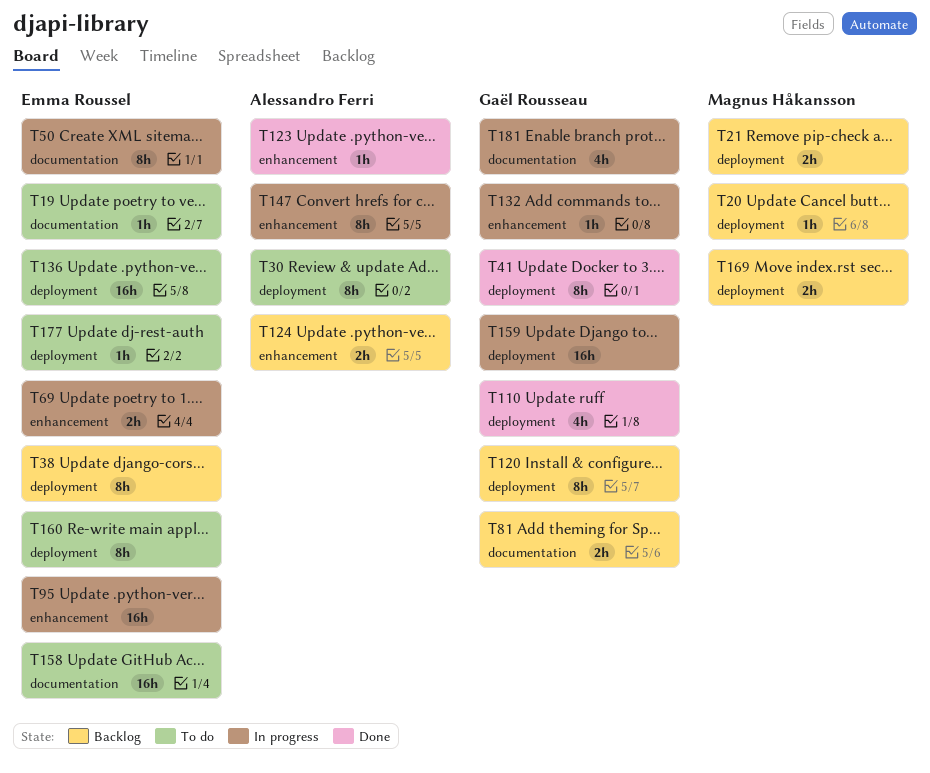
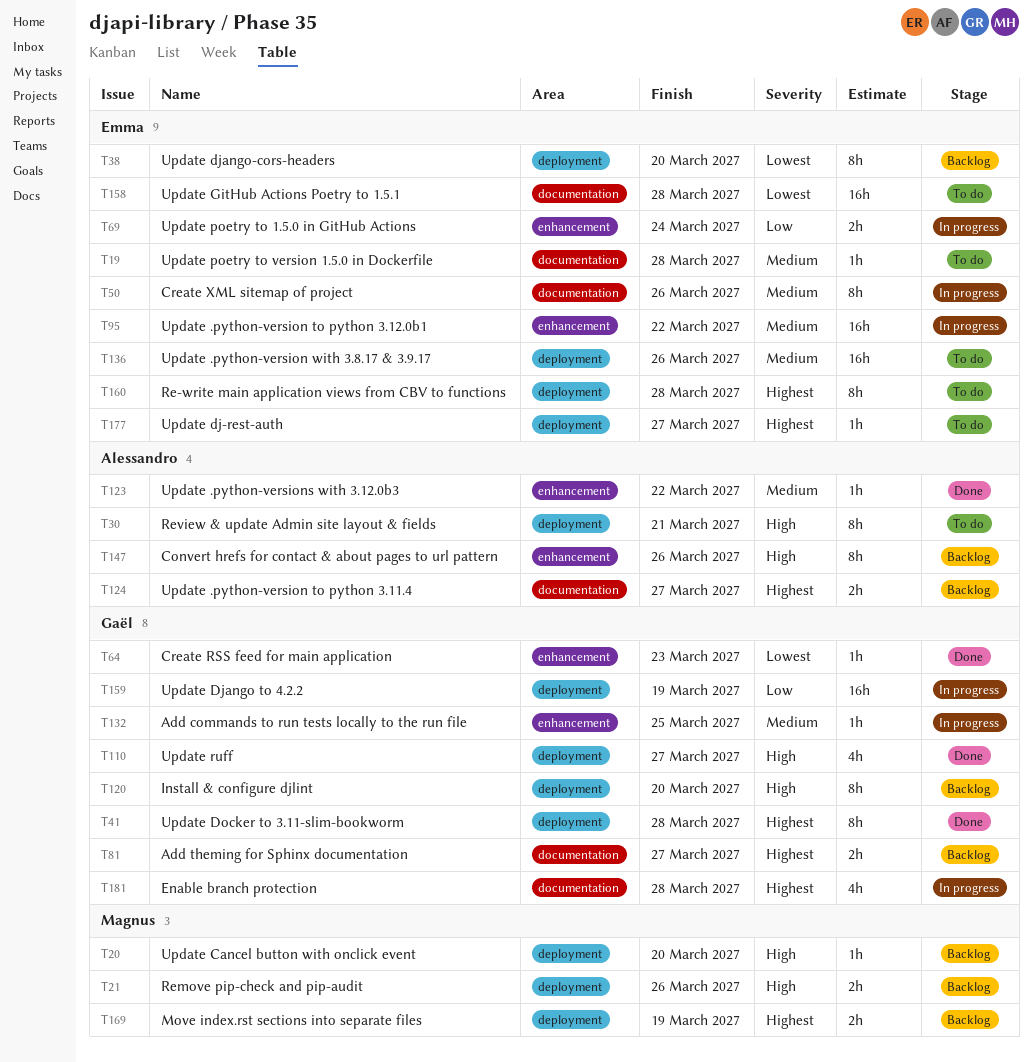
T64: none -> present
T124, label: enhancement -> documentation
T147, status: In progress -> Backlog

